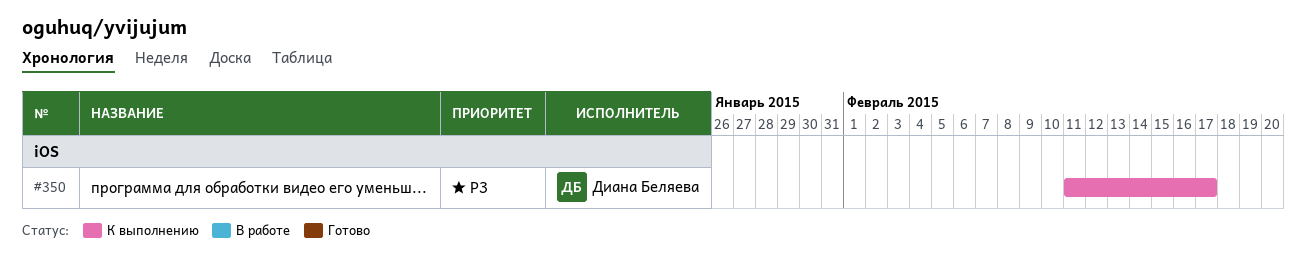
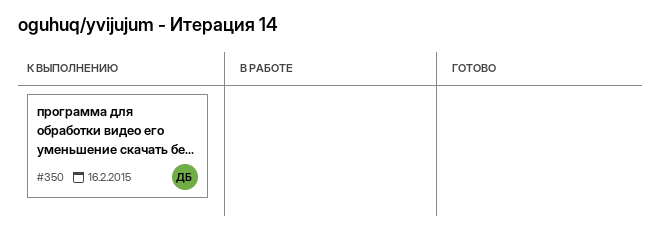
#350, due: Feb 17 -> Feb 16

